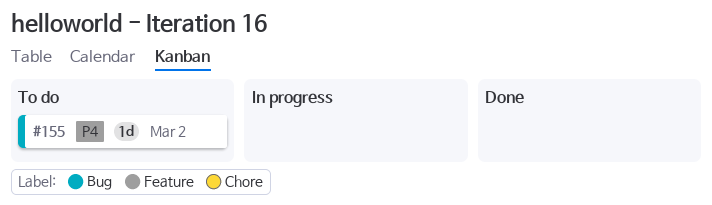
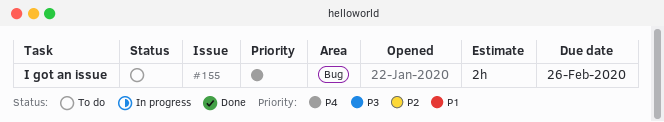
#155, estimate: 1d -> 2h
#155, due: Mar 2 -> Feb 26

